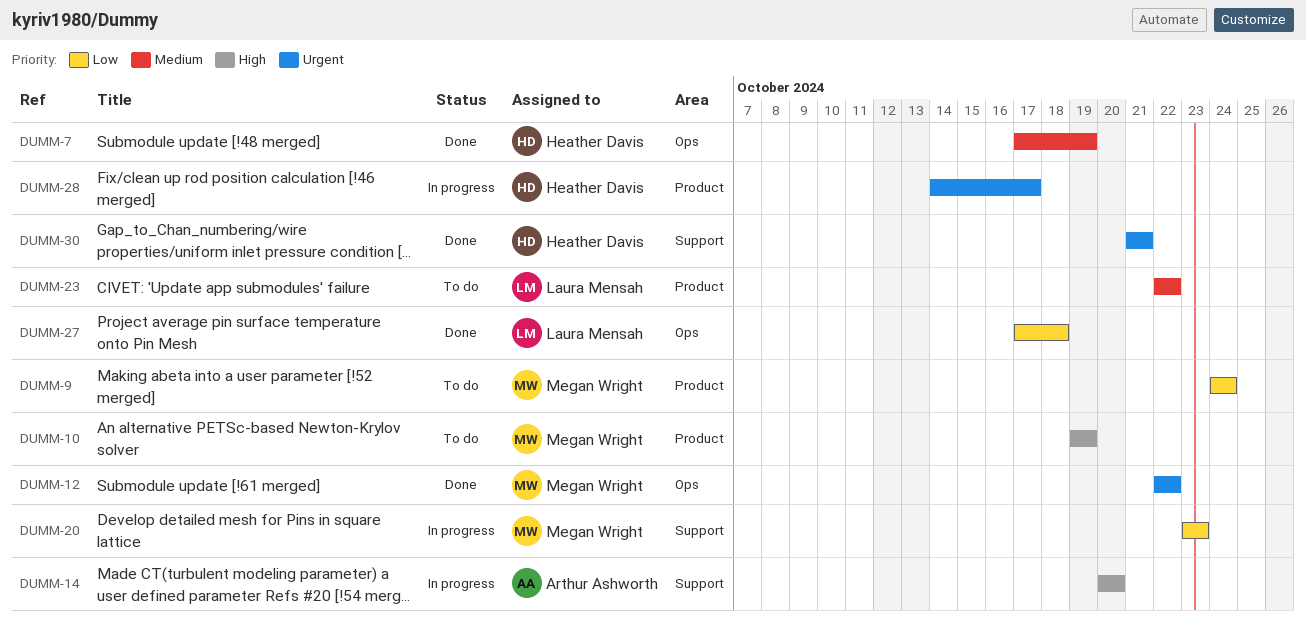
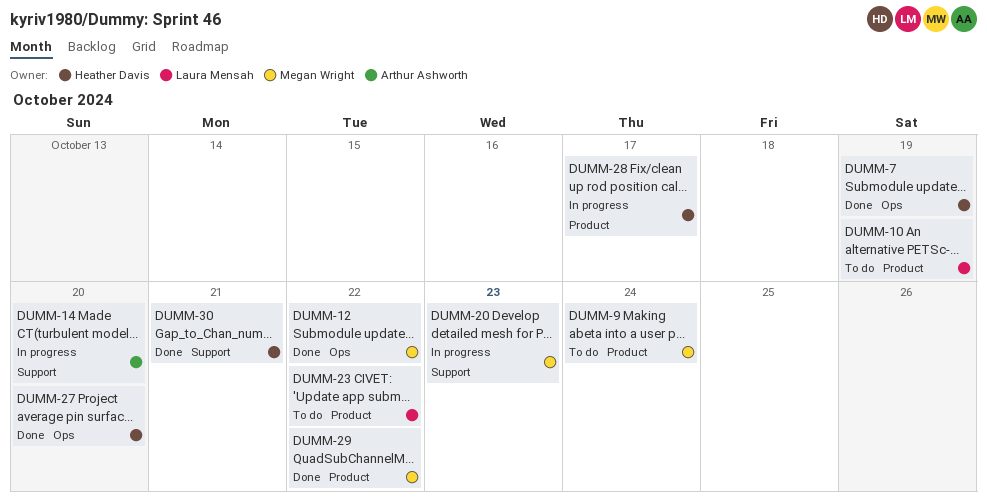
DUMM-10, owner: Megan Wright -> Laura Mensah
DUMM-27, owner: Laura Mensah -> Heather Davis
DUMM-27, due: Oct 18 -> Oct 20
DUMM-29: none -> present

